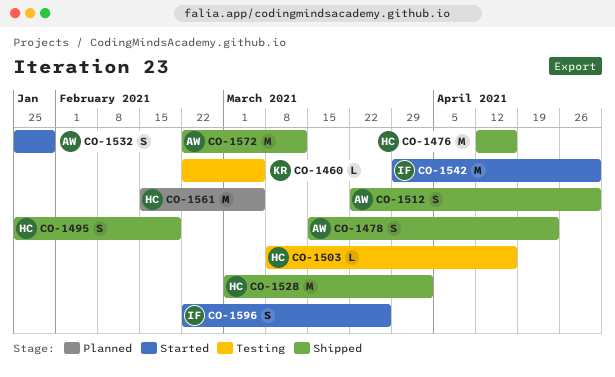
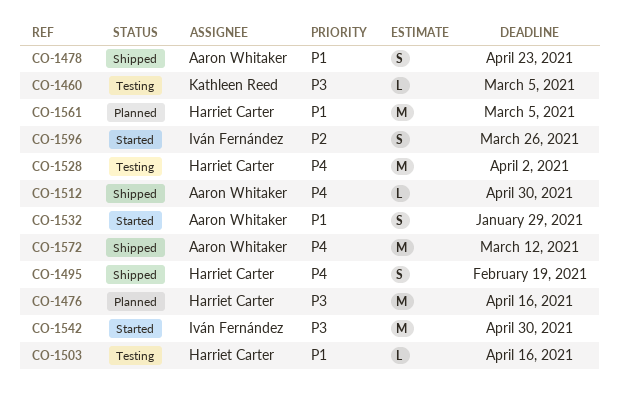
CO-1476, status: Shipped -> Planned
CO-1512, estimate: S -> L
CO-1528, status: Shipped -> Testing

